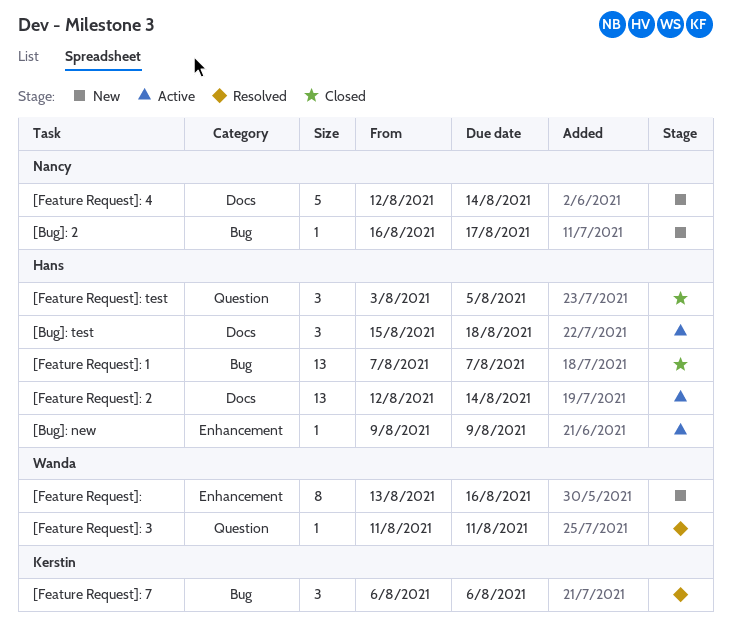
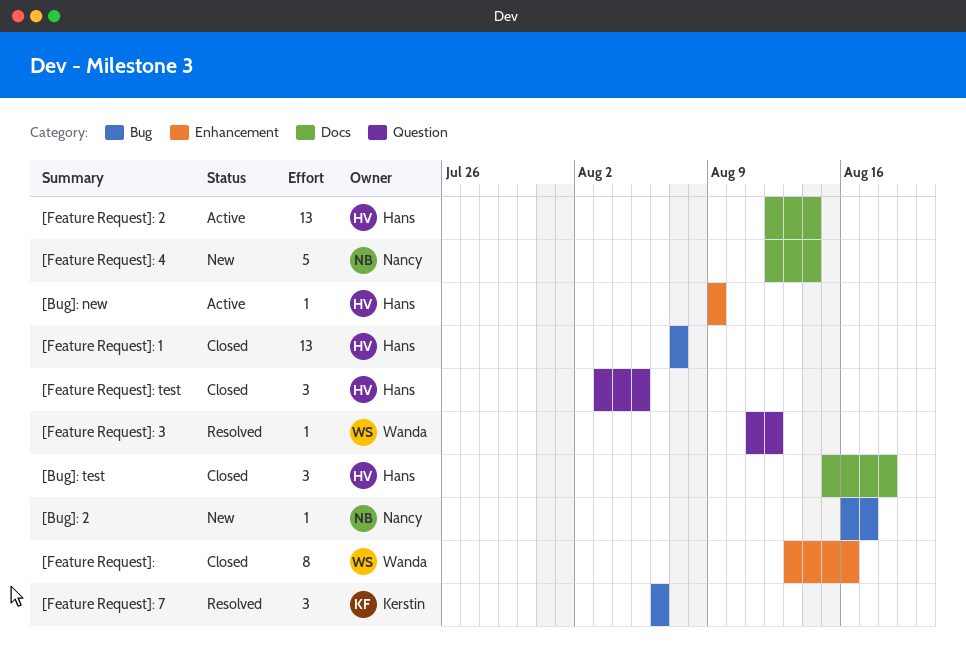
[Bug]: test, status: Active -> Closed
[Feature Request]:, status: New -> Closed
[Feature Request]: 3, due: Aug 11 -> Aug 12

